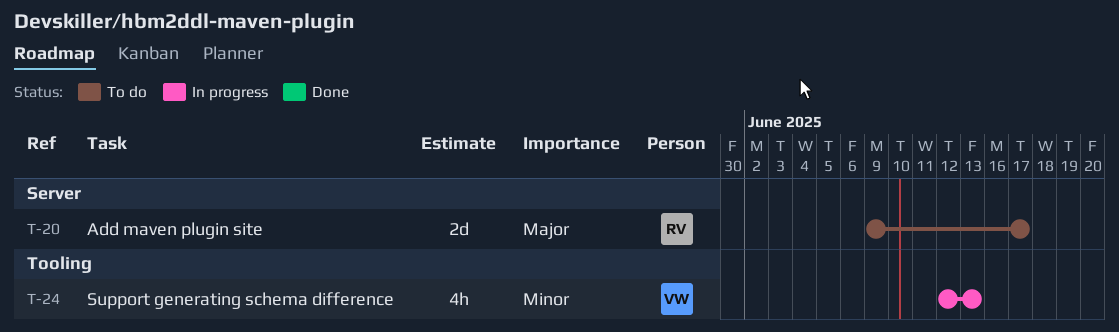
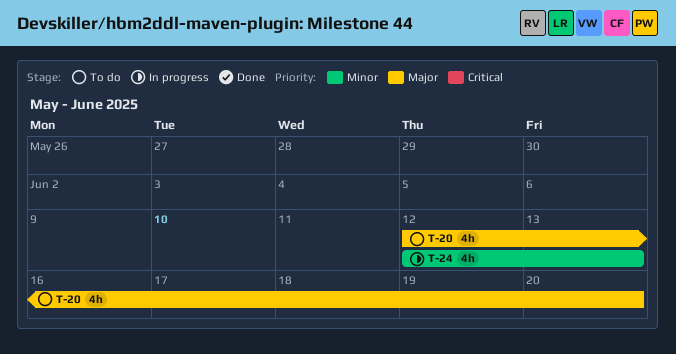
T-20, estimate: 2d -> 4h
T-20, start: Jun 9 -> Jun 12
T-20, due: Jun 17 -> Jun 20

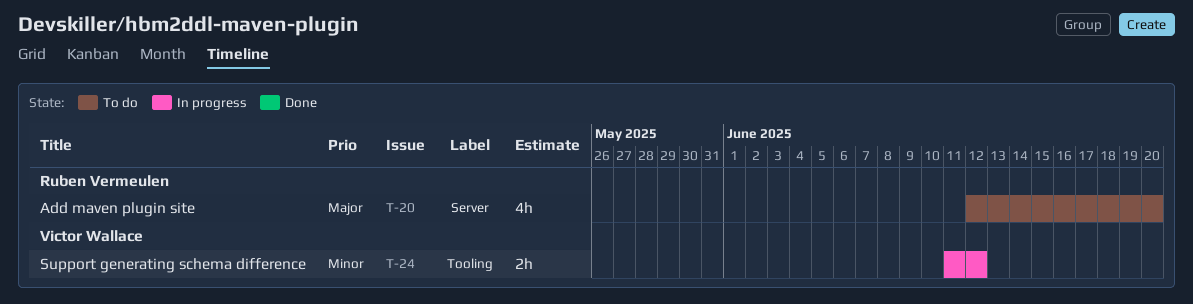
T-24, estimate: 4h -> 2h
T-24, start: Jun 12 -> Jun 11
T-24, due: Jun 13 -> Jun 12

